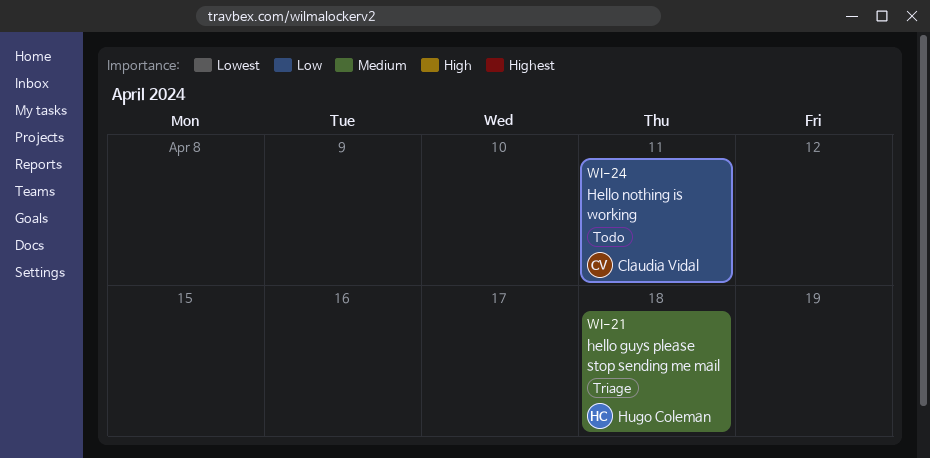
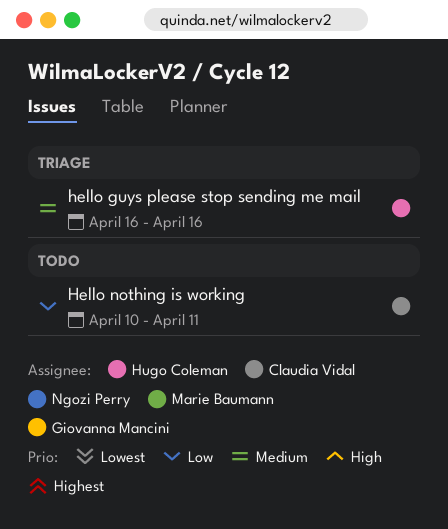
hello guys please stop sending me mail, due: Apr 18 -> Apr 16

